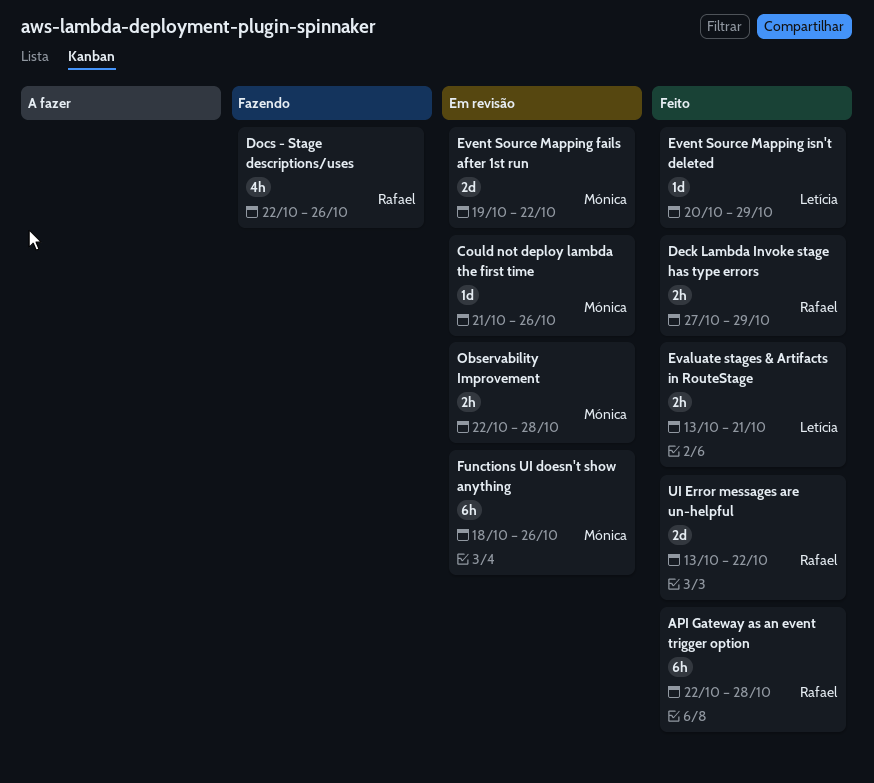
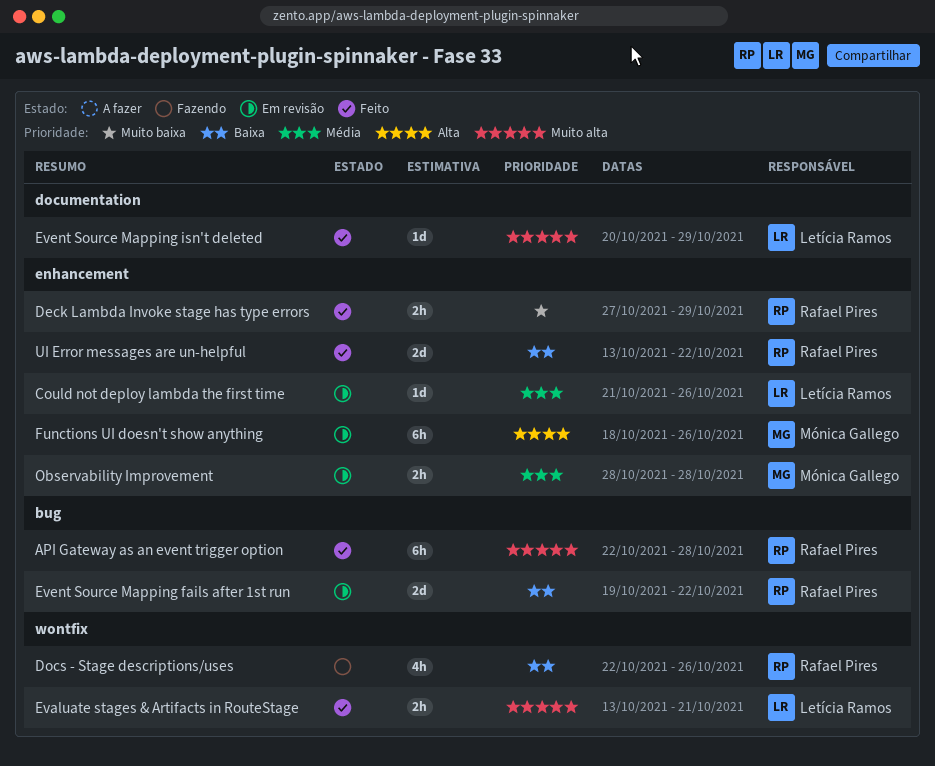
Could not deploy lambda the first time, owner: Mónica Gallego -> Letícia Ramos
Event Source Mapping fails after 1st run, owner: Mónica Gallego -> Rafael Pires
Observability Improvement, start: Oct 22 -> Oct 28

